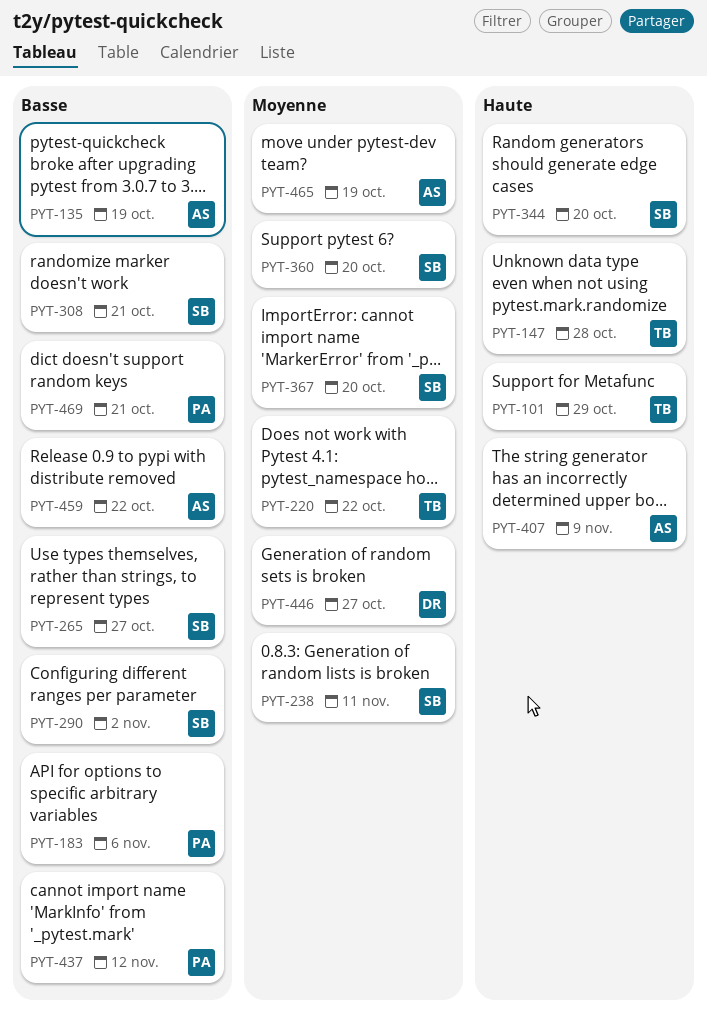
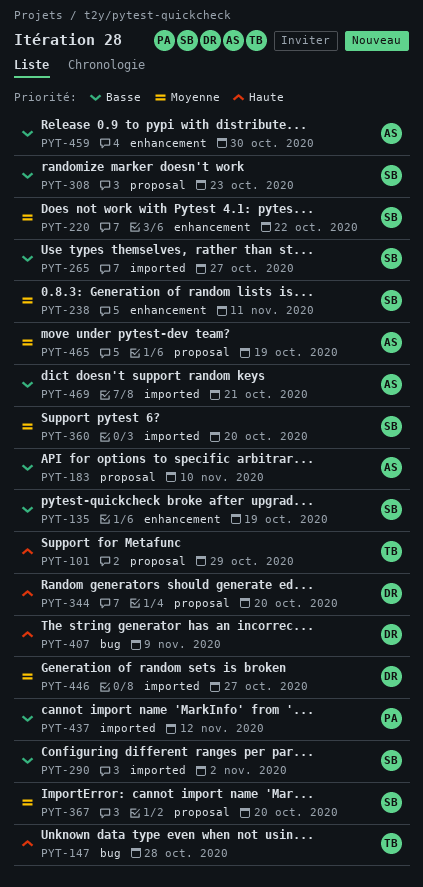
PYT-135, owner: AS -> SB
PYT-183, owner: PA -> AS
PYT-183, due: Nov 6 -> Nov 10
PYT-220, owner: TB -> SB
PYT-308, due: Oct 21 -> Oct 23
PYT-344, owner: SB -> DR
PYT-407, owner: AS -> DR
PYT-459, due: Oct 22 -> Oct 30
PYT-469, owner: PA -> AS

